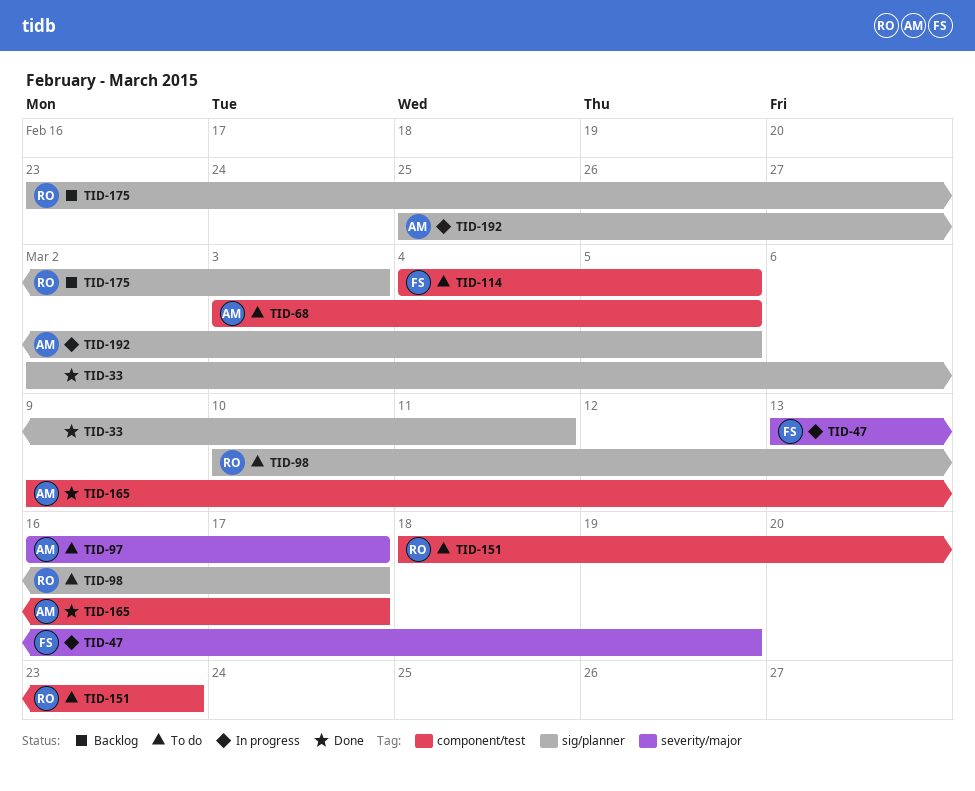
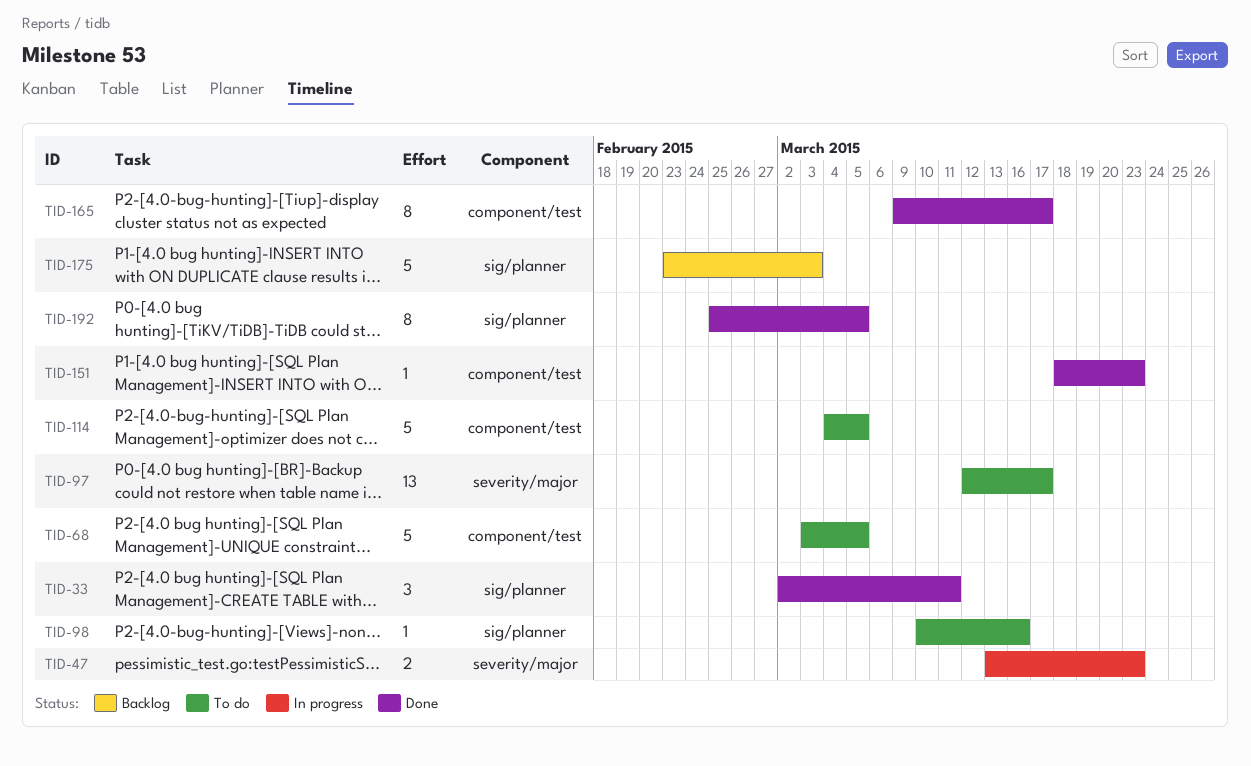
TID-47, due: Mar 19 -> Mar 23
TID-97, start: Mar 16 -> Mar 12
TID-98, due: Mar 17 -> Mar 16
TID-151, status: To do -> Done
TID-192, status: In progress -> Done

